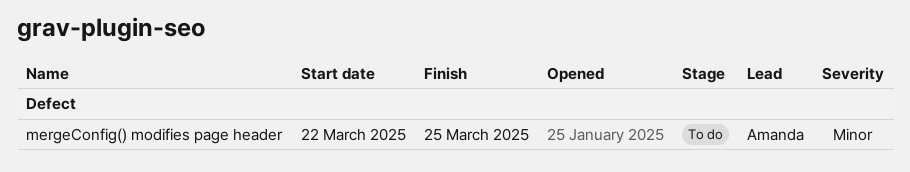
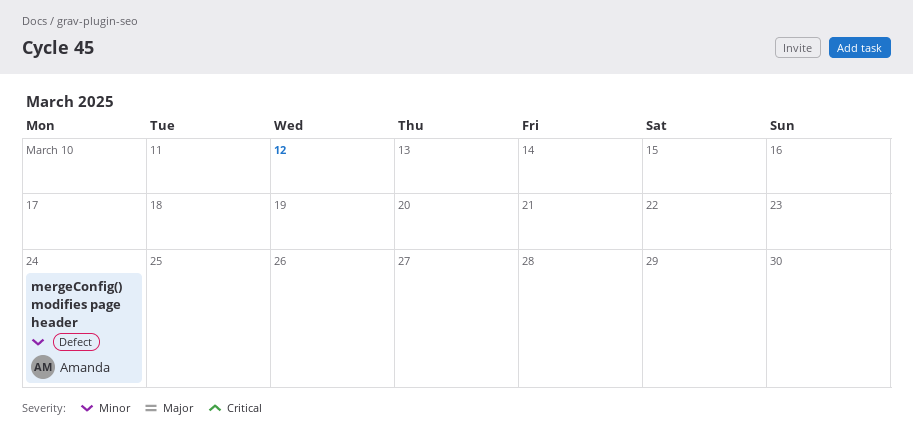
mergeConfig() modifies page header, due: Mar 25 -> Mar 24

